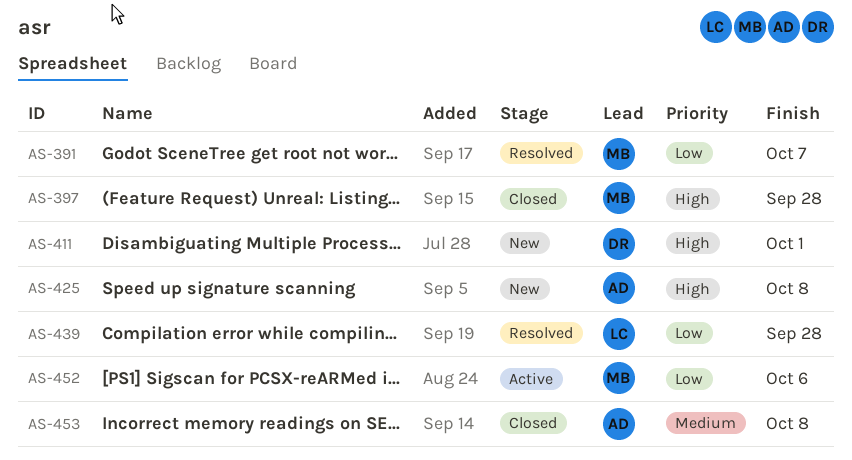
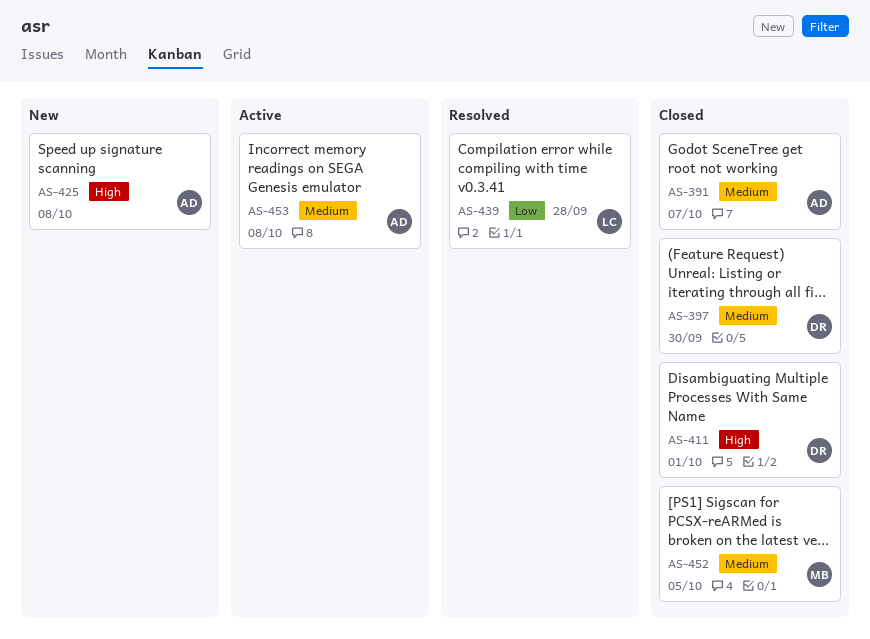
AS-391, status: Resolved -> Closed
AS-391, owner: MB -> AD
AS-391, priority: Low -> Medium
AS-397, owner: MB -> DR
AS-397, priority: High -> Medium
AS-397, due: Sep 28 -> Sep 30
AS-411, status: New -> Closed
AS-452, status: Active -> Closed
AS-452, priority: Low -> Medium
AS-452, due: Oct 6 -> Oct 5
AS-453, status: Closed -> Active

